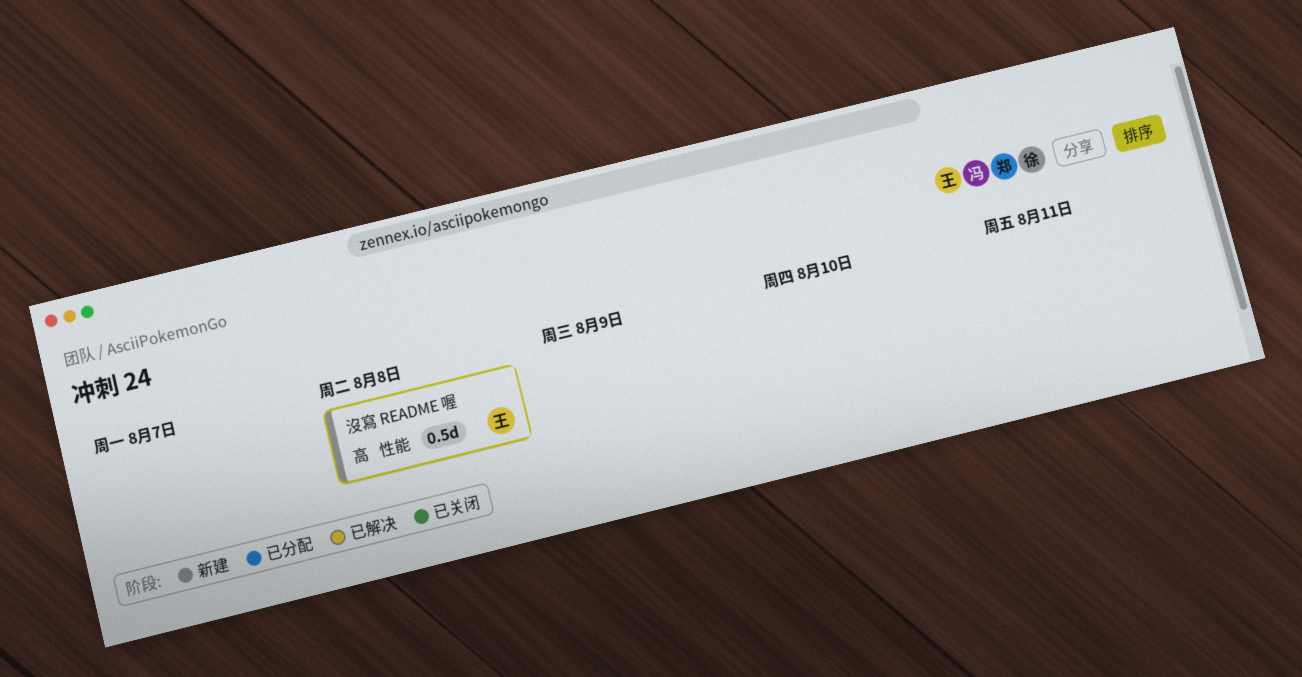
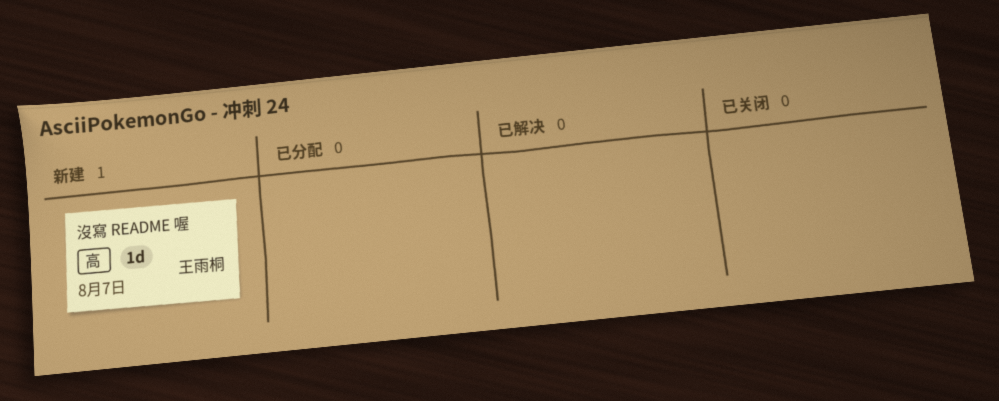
沒寫 README 喔, estimate: 0.5d -> 1d
沒寫 README 喔, due: Aug 8 -> Aug 7

